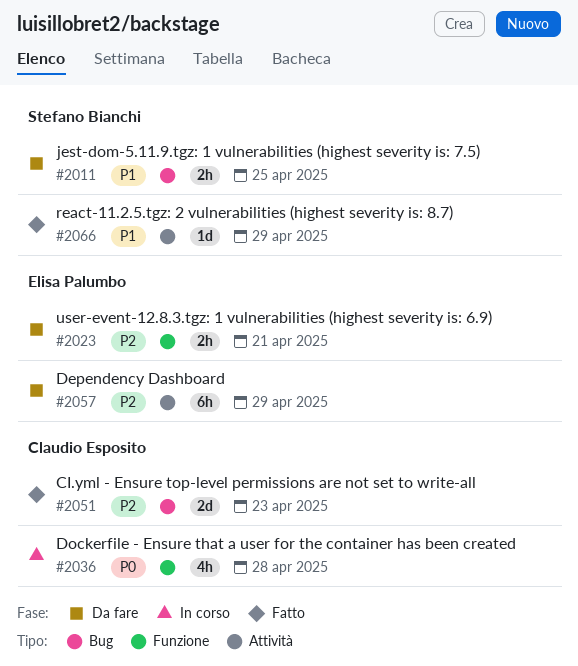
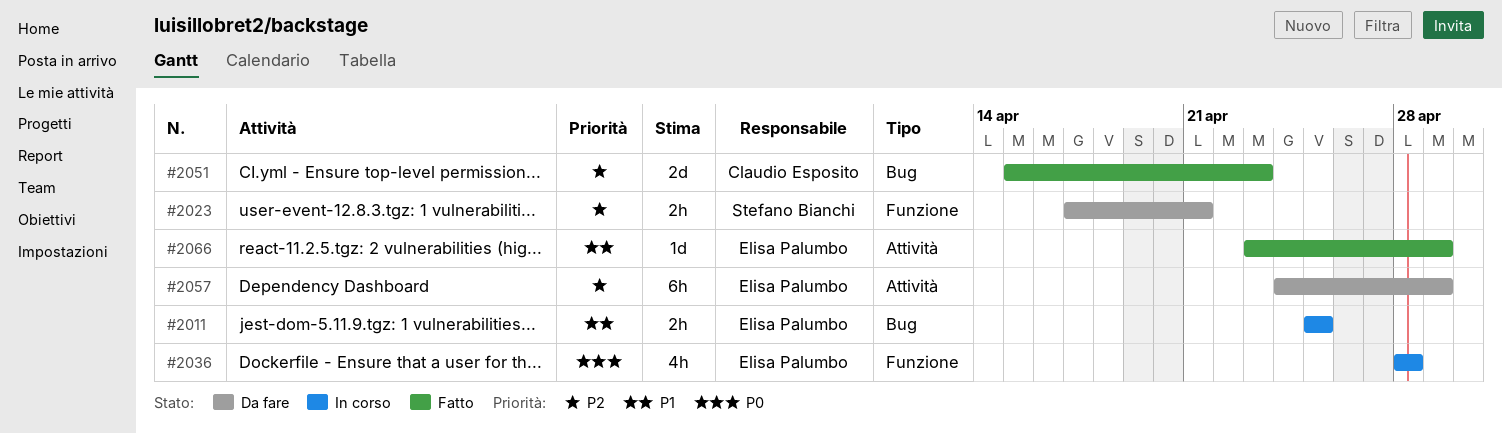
#2011, status: Da fare -> In corso
#2011, owner: Stefano Bianchi -> Elisa Palumbo
#2023, owner: Elisa Palumbo -> Stefano Bianchi
#2036, owner: Claudio Esposito -> Elisa Palumbo
#2066, owner: Stefano Bianchi -> Elisa Palumbo

